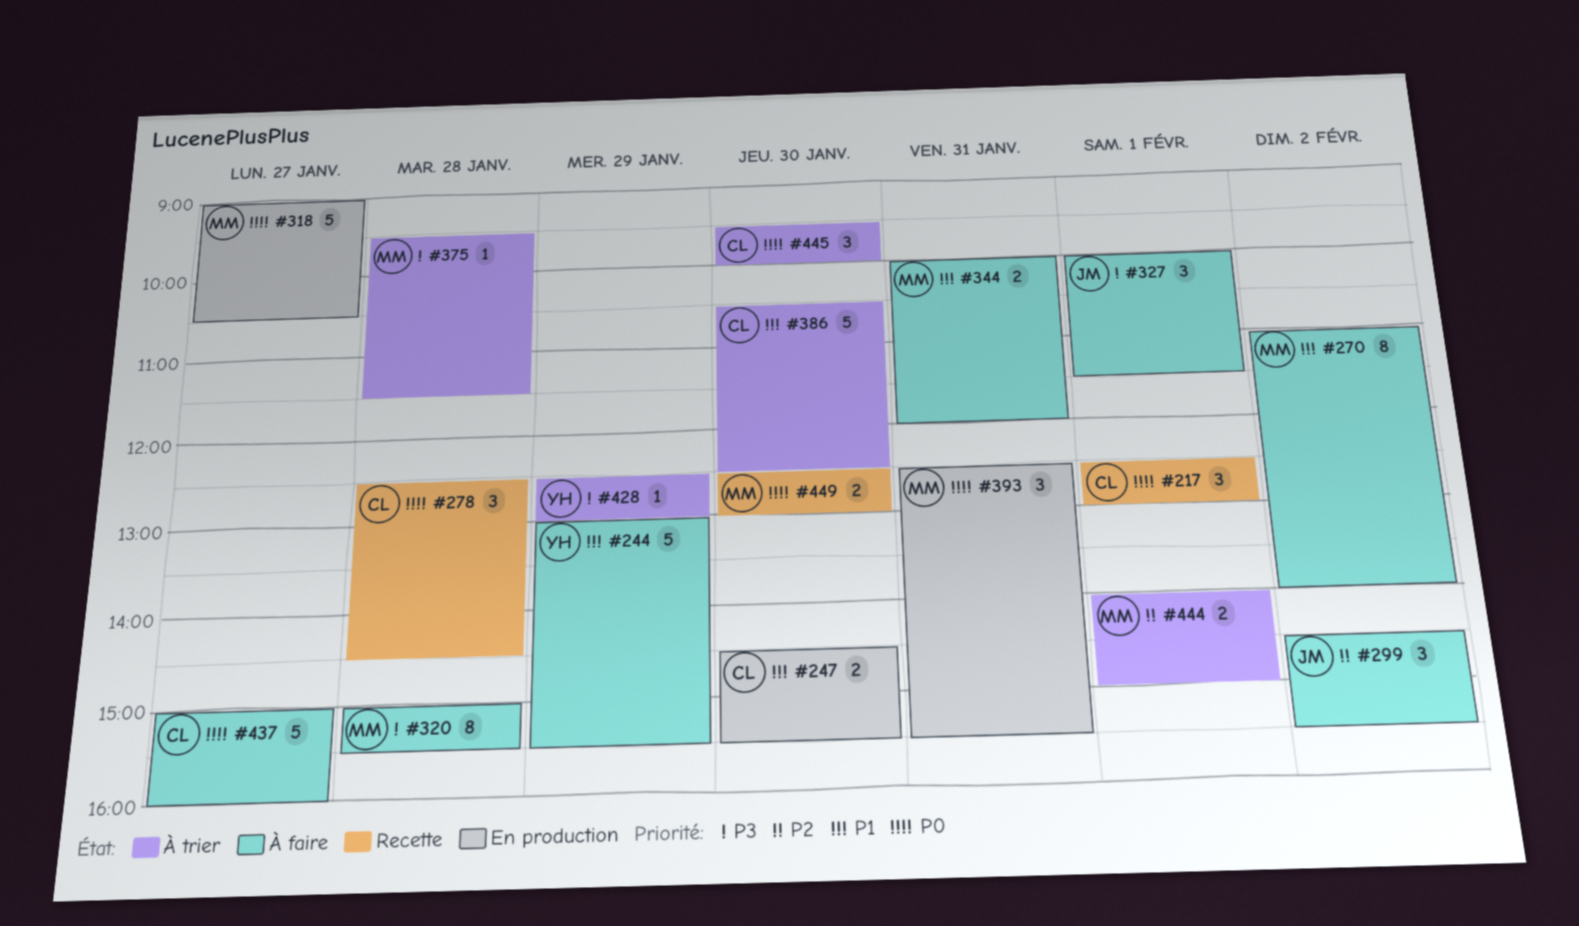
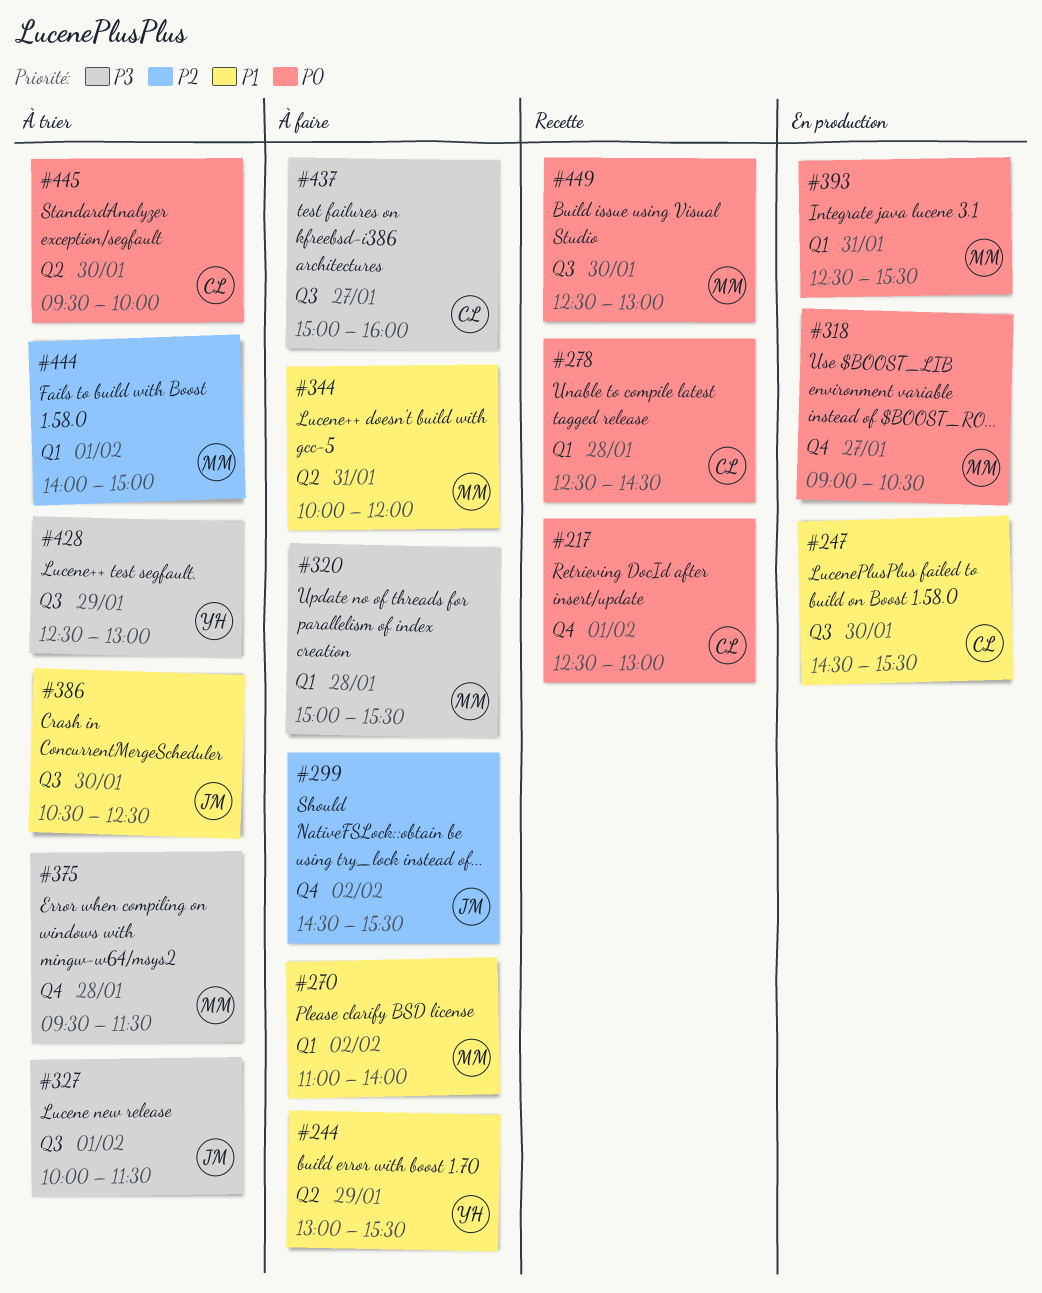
#327, status: À faire -> À trier
#386, owner: CL -> JM
#437, priority: P0 -> P3

